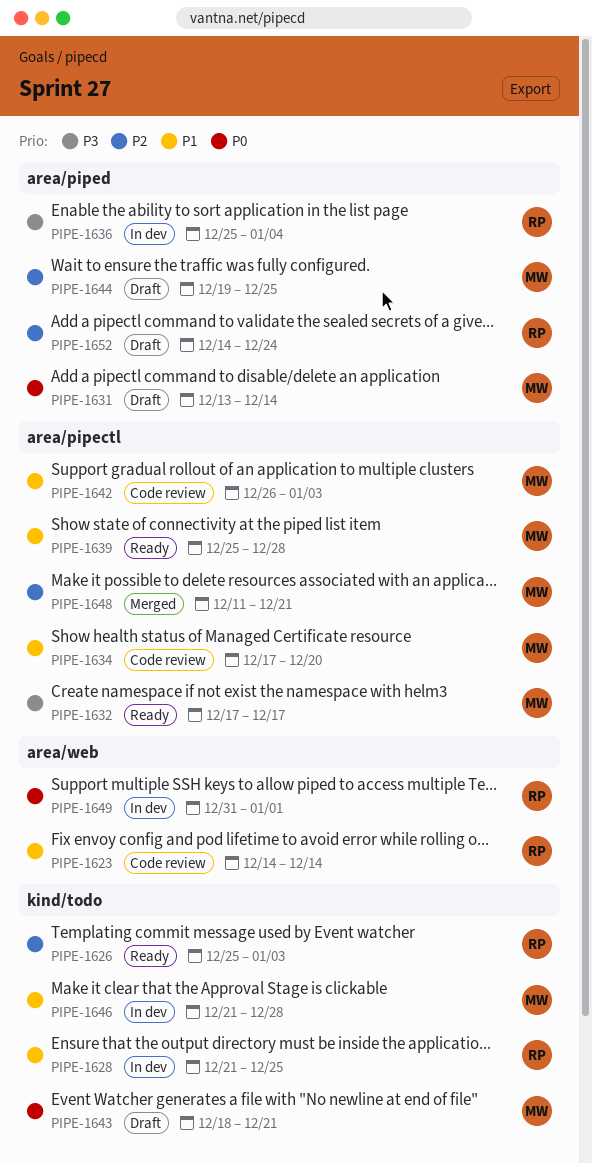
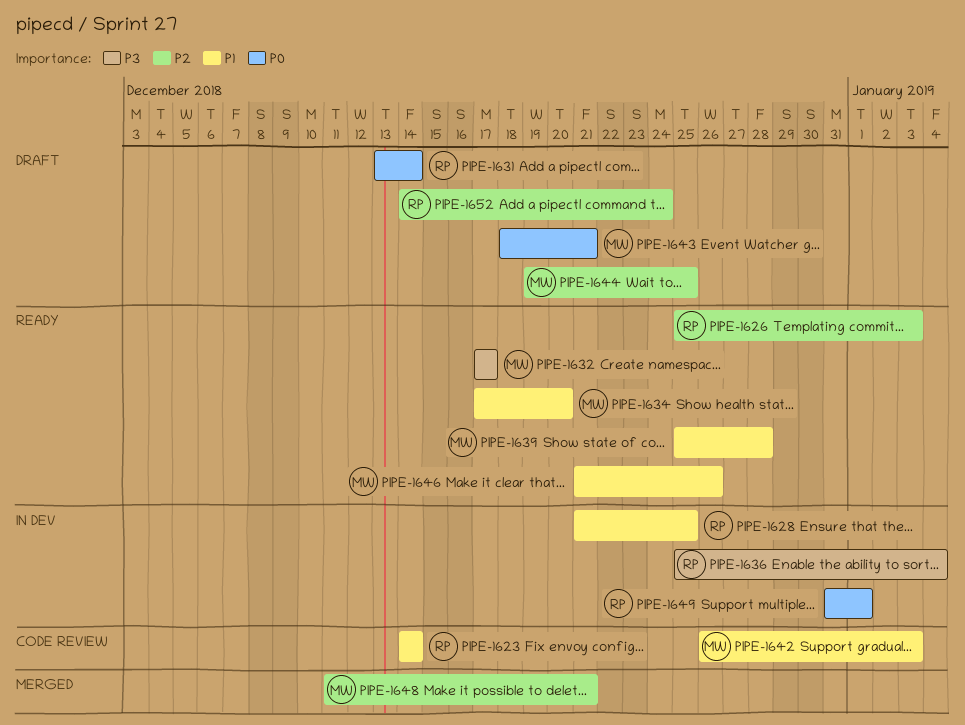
PIPE-1631, owner: MW -> RP
PIPE-1634, status: Code review -> Ready
PIPE-1646, status: In dev -> Ready
PIPE-1646, due: Dec 28 -> Dec 26

